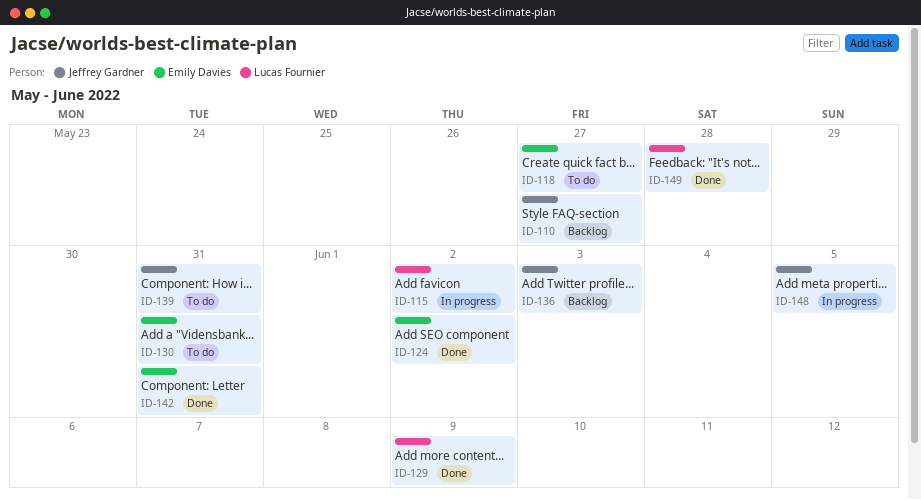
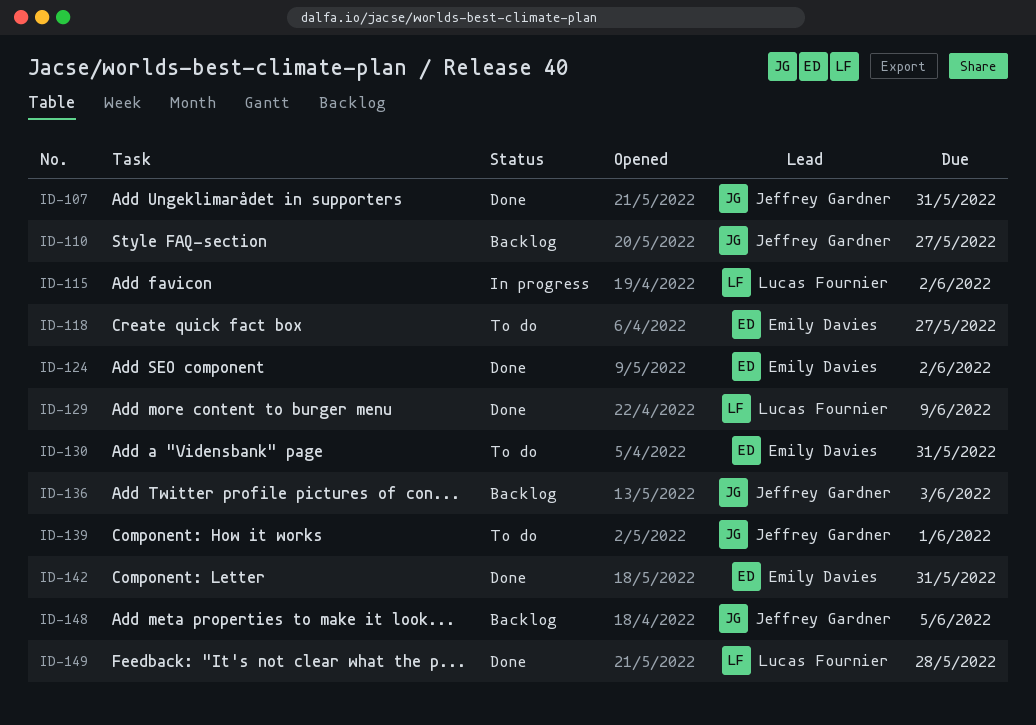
ID-107: none -> present
ID-139, due: May 31 -> Jun 1
ID-148, status: In progress -> Backlog

